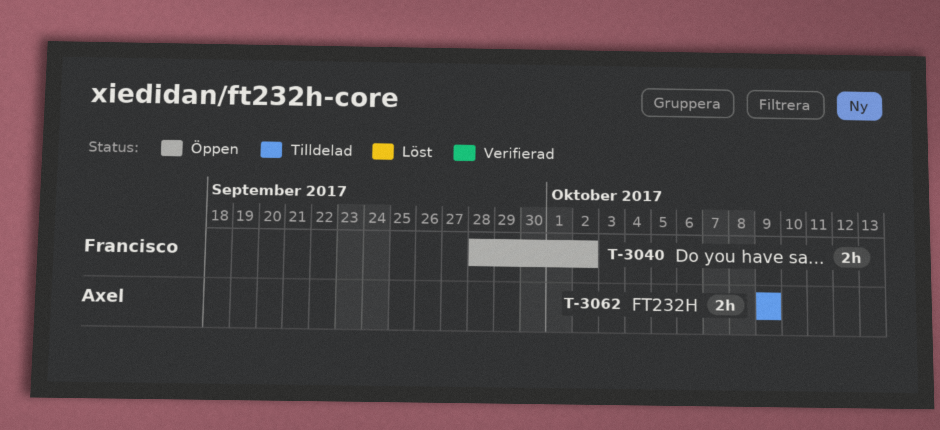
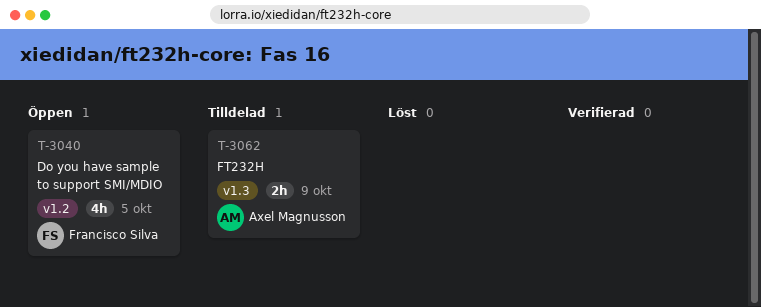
T-3040, estimate: 2h -> 4h
T-3040, due: Oct 2 -> Oct 5

